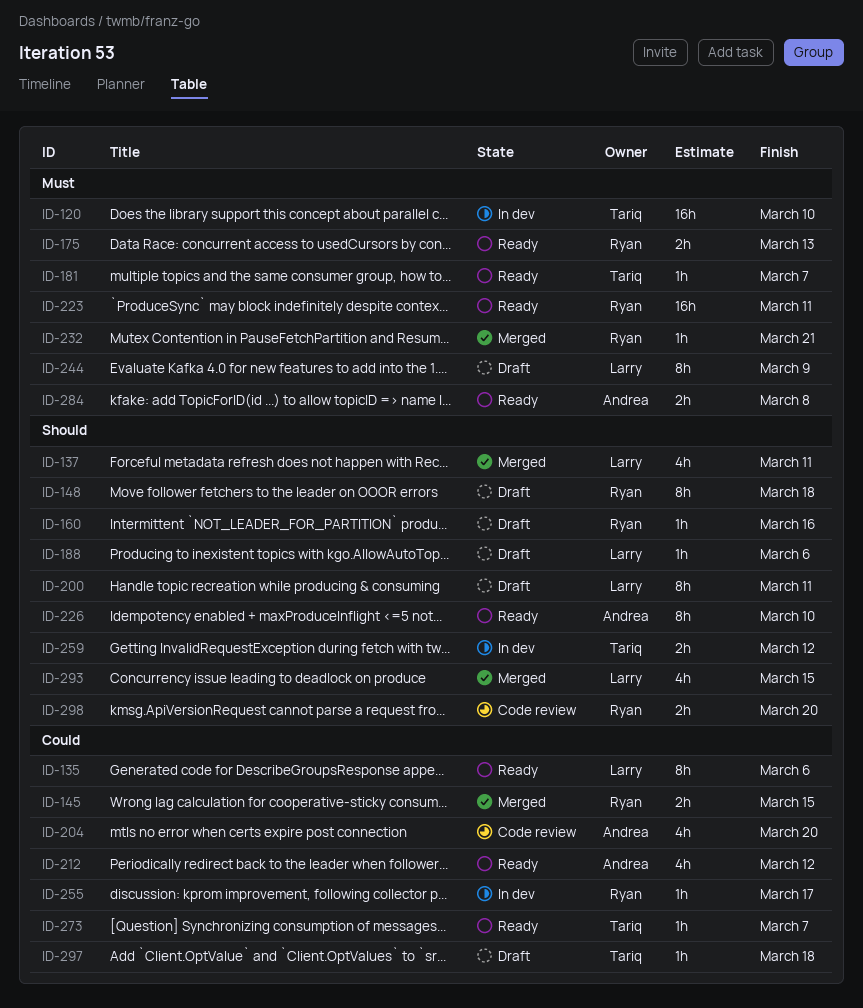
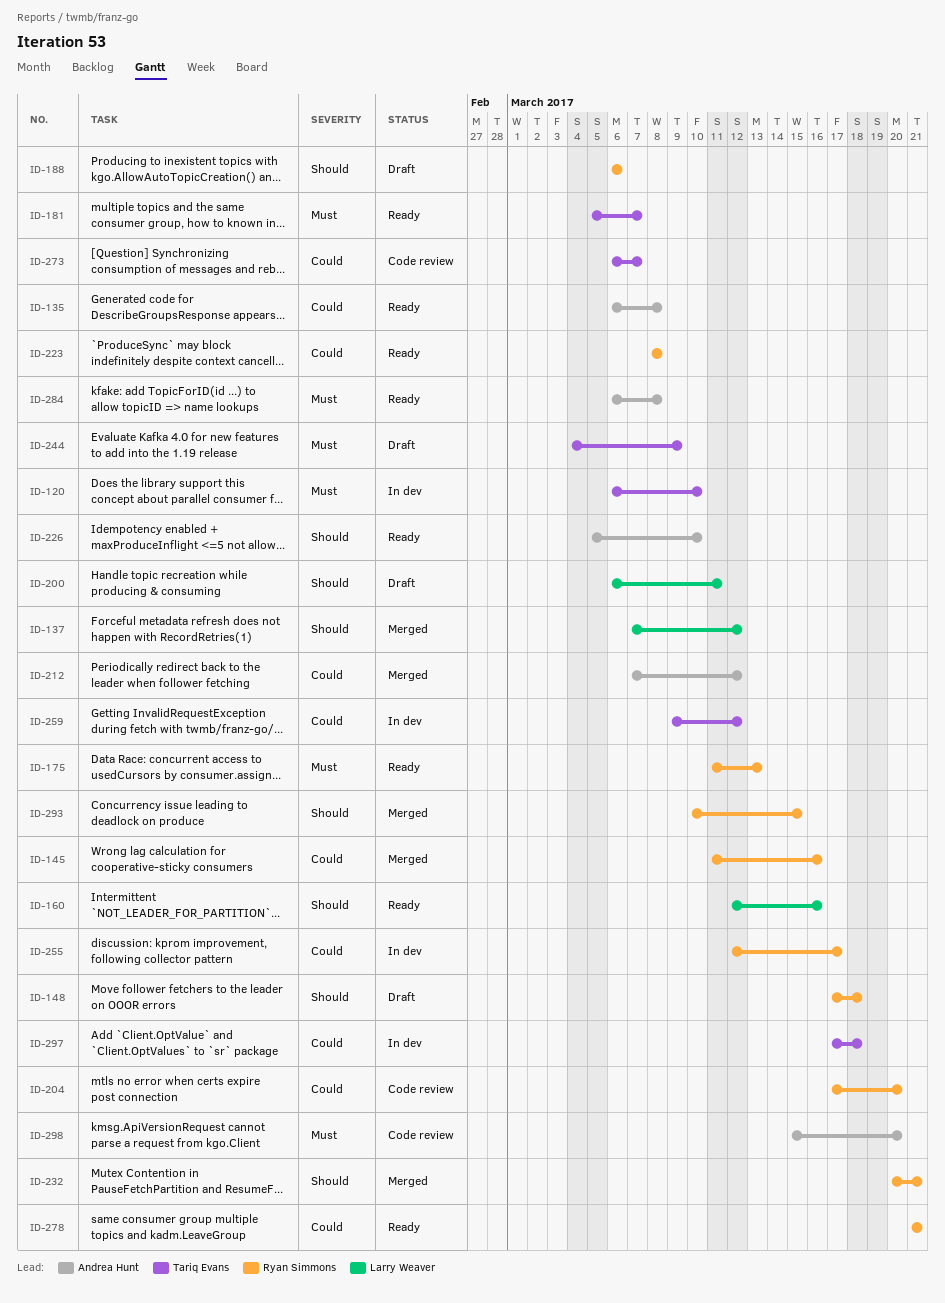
ID-135, owner: Larry Weaver -> Andrea Hunt
ID-135, due: Mar 6 -> Mar 8
ID-137, due: Mar 11 -> Mar 12
ID-145, due: Mar 15 -> Mar 16
ID-160, status: Draft -> Ready
ID-160, owner: Ryan Simmons -> Larry Weaver
ID-188, owner: Larry Weaver -> Ryan Simmons
ID-204, owner: Andrea Hunt -> Ryan Simmons
ID-212, status: Ready -> Merged
ID-223, priority: Must -> Could
ID-223, due: Mar 11 -> Mar 8
ID-232, priority: Must -> Should
ID-244, owner: Larry Weaver -> Tariq Evans
ID-259, priority: Should -> Could
ID-273, status: Ready -> Code review
ID-278: none -> present
ID-293, owner: Larry Weaver -> Ryan Simmons
ID-297, status: Draft -> In dev
ID-298, owner: Ryan Simmons -> Andrea Hunt
ID-298, priority: Should -> Must

